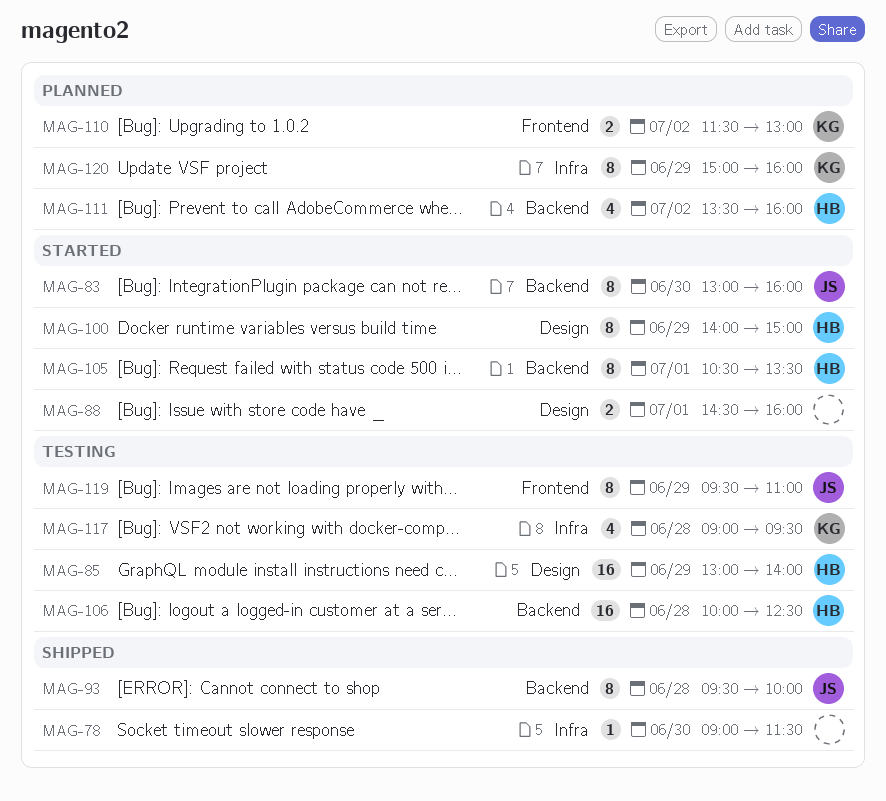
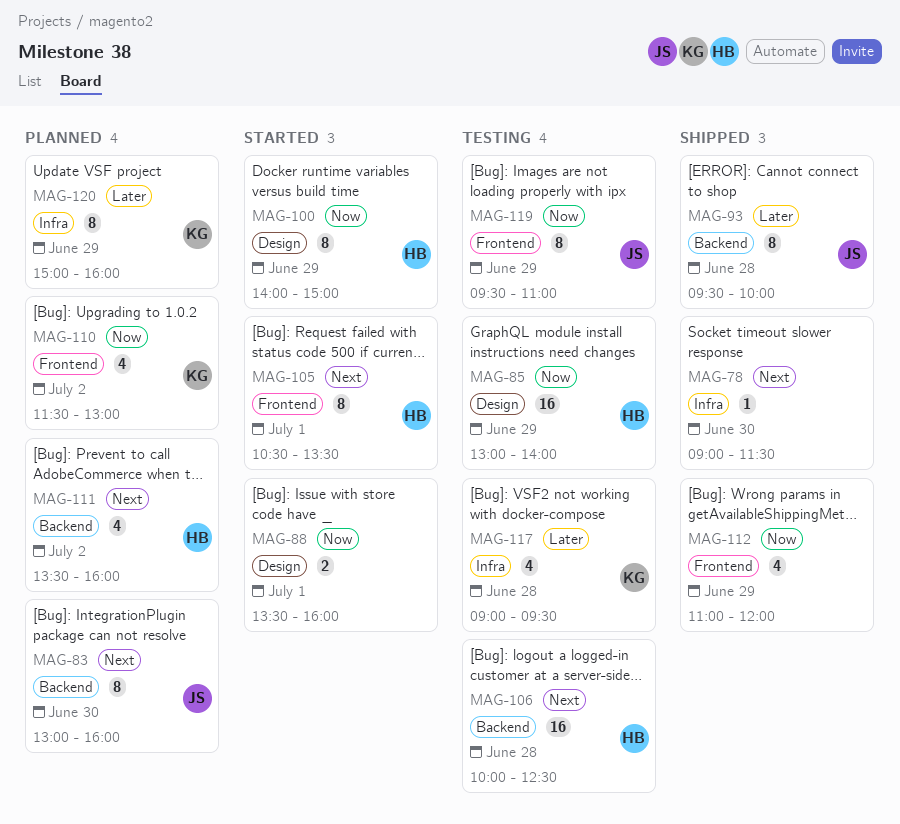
MAG-83, status: Started -> Planned
MAG-88, begins: 14:30 -> 13:30
MAG-105, label: Backend -> Frontend
MAG-110, estimate: 2 -> 4
MAG-112: none -> present

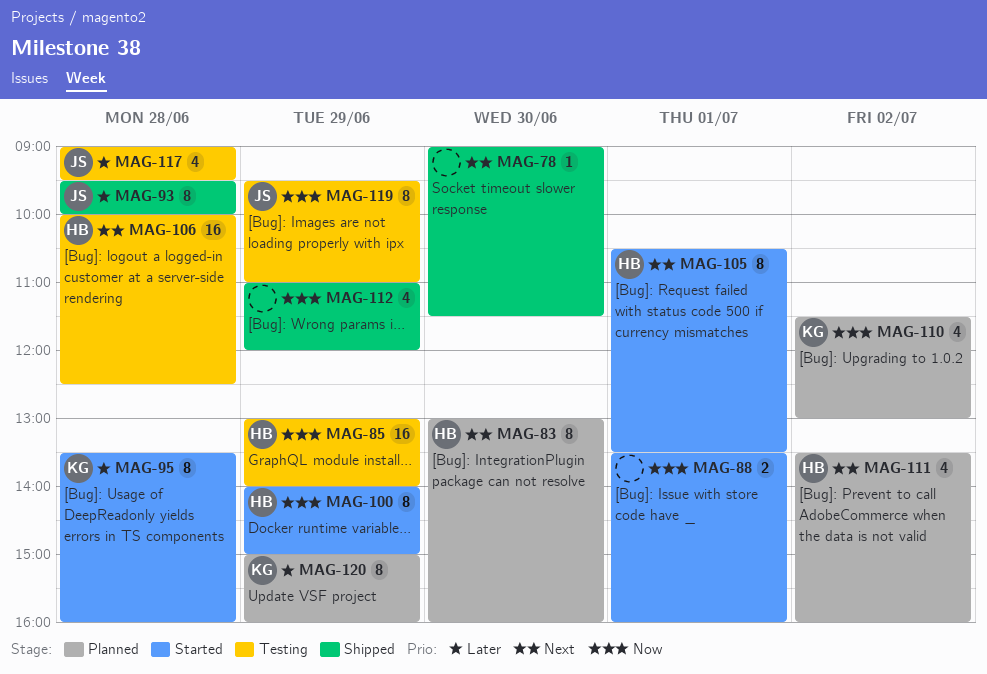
MAG-83, owner: JS -> HB
MAG-95: none -> present
MAG-117, owner: KG -> JS

